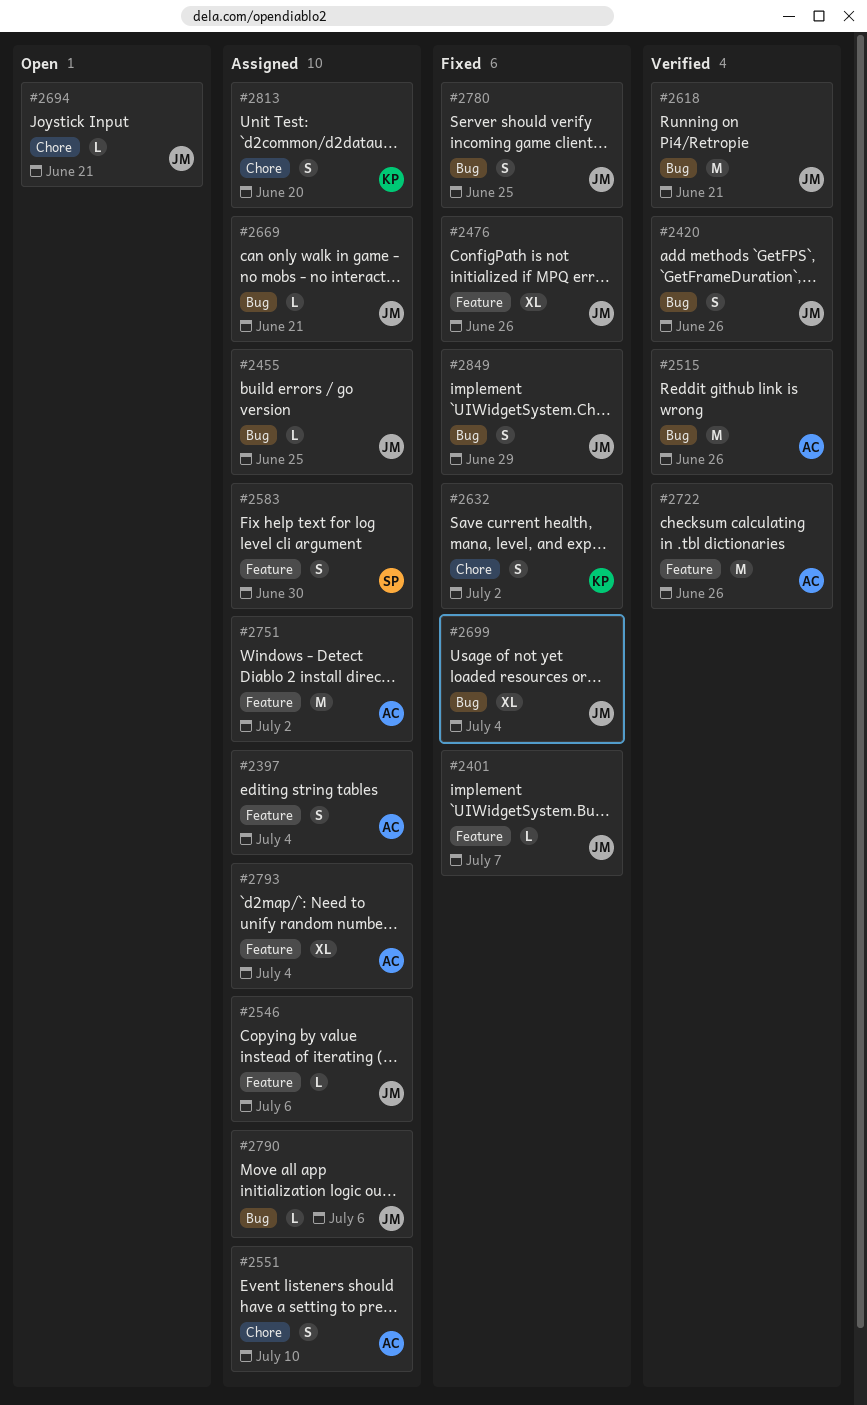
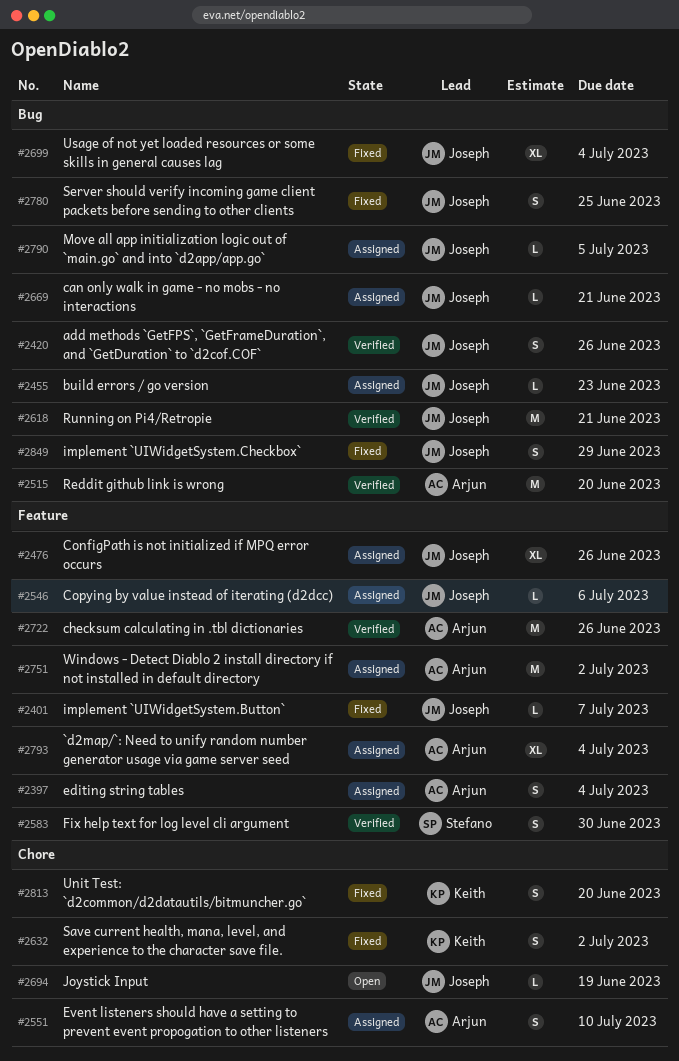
#2455, due: Jun 25 -> Jun 23
#2476, status: Fixed -> Assigned
#2515, due: Jun 26 -> Jun 20
#2583, status: Assigned -> Verified
#2694, due: Jun 21 -> Jun 19
#2790, due: Jul 6 -> Jul 5
#2813, status: Assigned -> Fixed

